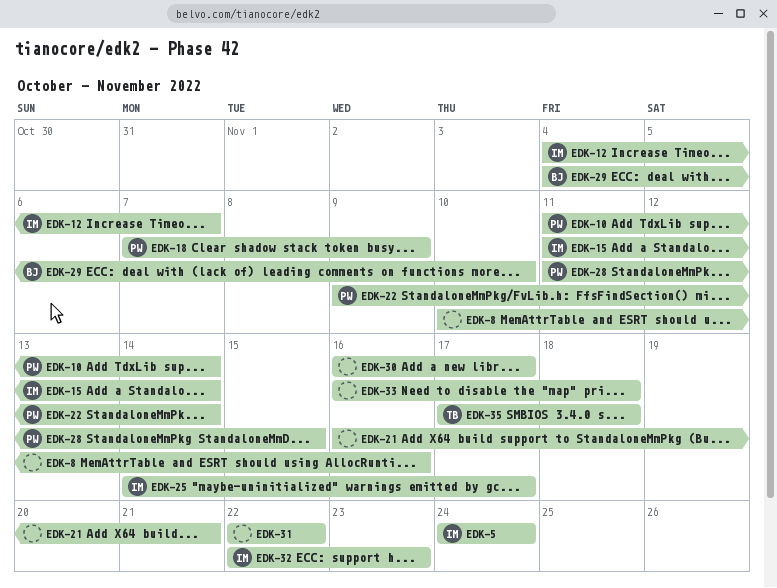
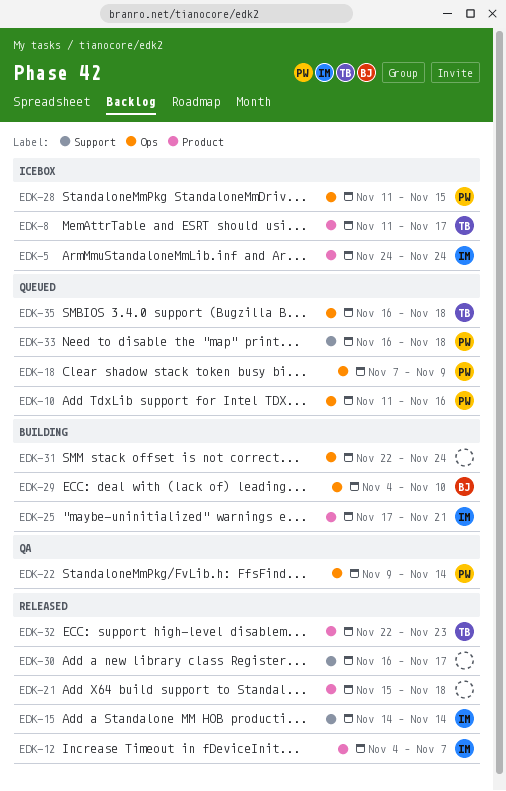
EDK-8, owner: none -> TB
EDK-8, start: Nov 10 -> Nov 11
EDK-8, due: Nov 16 -> Nov 17
EDK-10, due: Nov 14 -> Nov 16
EDK-15, start: Nov 11 -> Nov 14
EDK-21, start: Nov 16 -> Nov 15
EDK-21, due: Nov 21 -> Nov 18
EDK-25, start: Nov 14 -> Nov 17
EDK-25, due: Nov 17 -> Nov 21
EDK-31, due: Nov 22 -> Nov 24
EDK-32, owner: IM -> TB
EDK-33, owner: none -> PW
EDK-35, start: Nov 17 -> Nov 16

